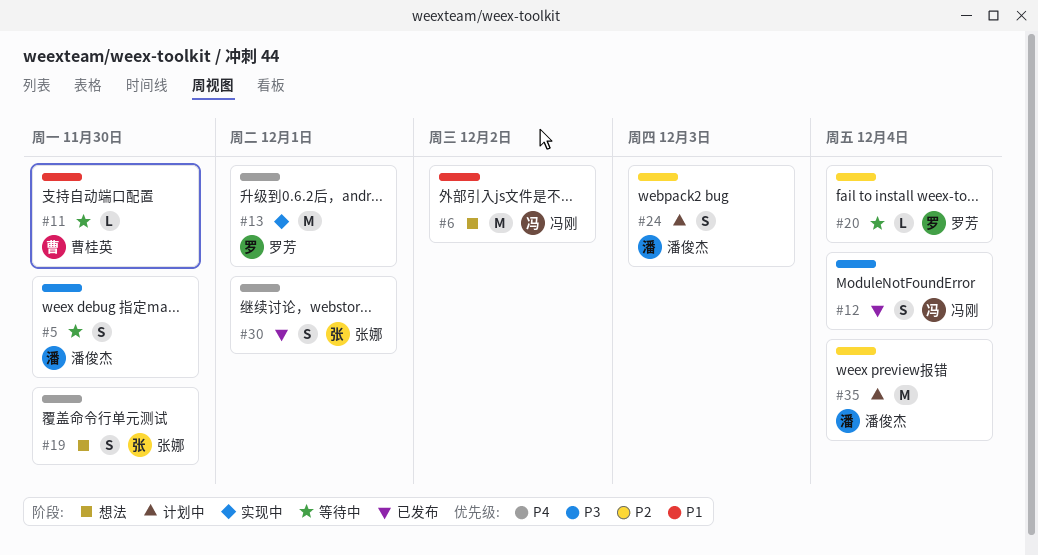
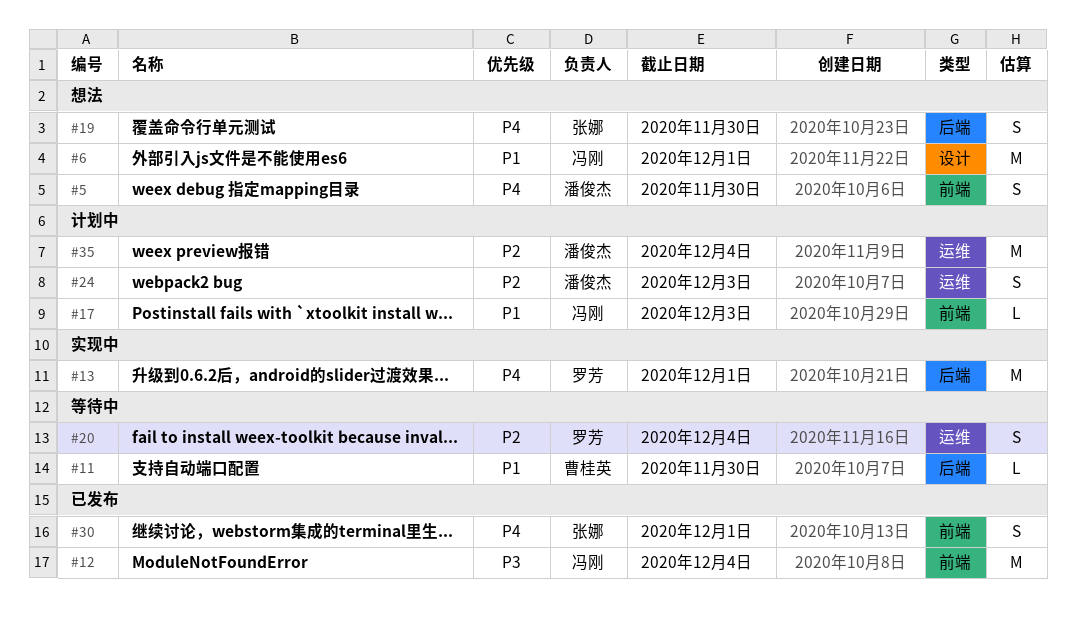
#5, status: 等待中 -> 想法
#5, priority: P3 -> P4
#6, due: Dec 2 -> Dec 1
#12, estimate: S -> M
#17: none -> present
#20, estimate: L -> S

